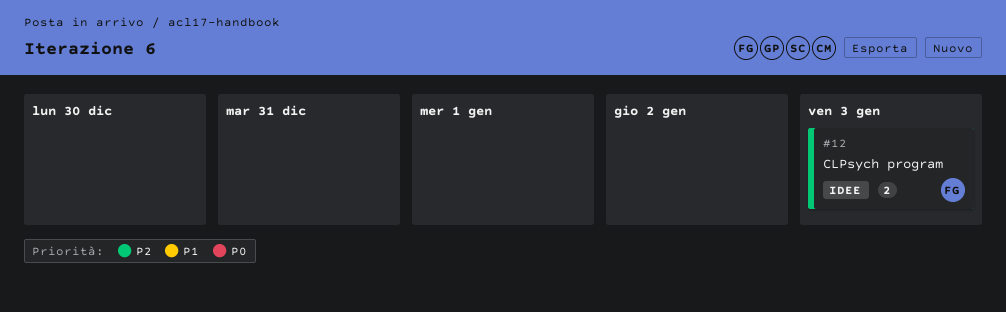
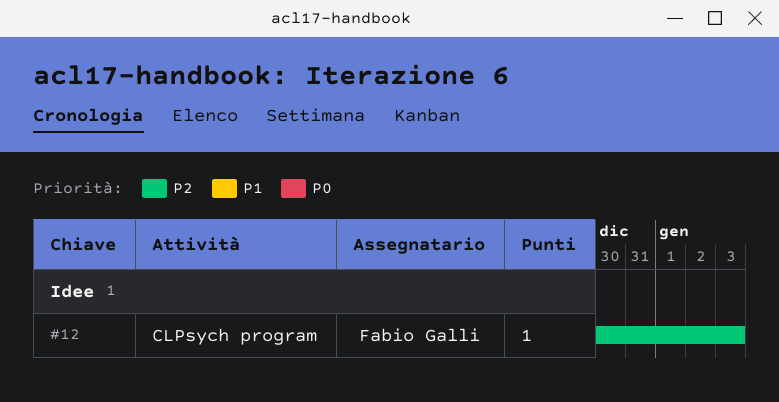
#12, estimate: 2 -> 1

